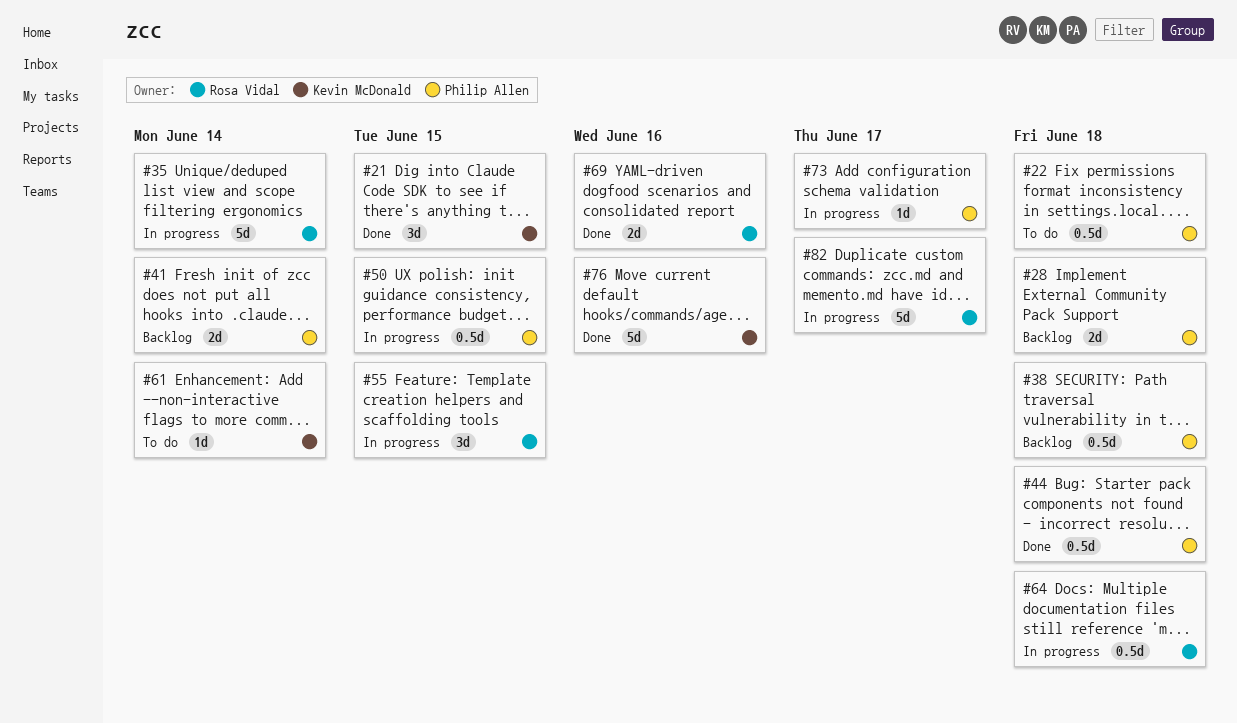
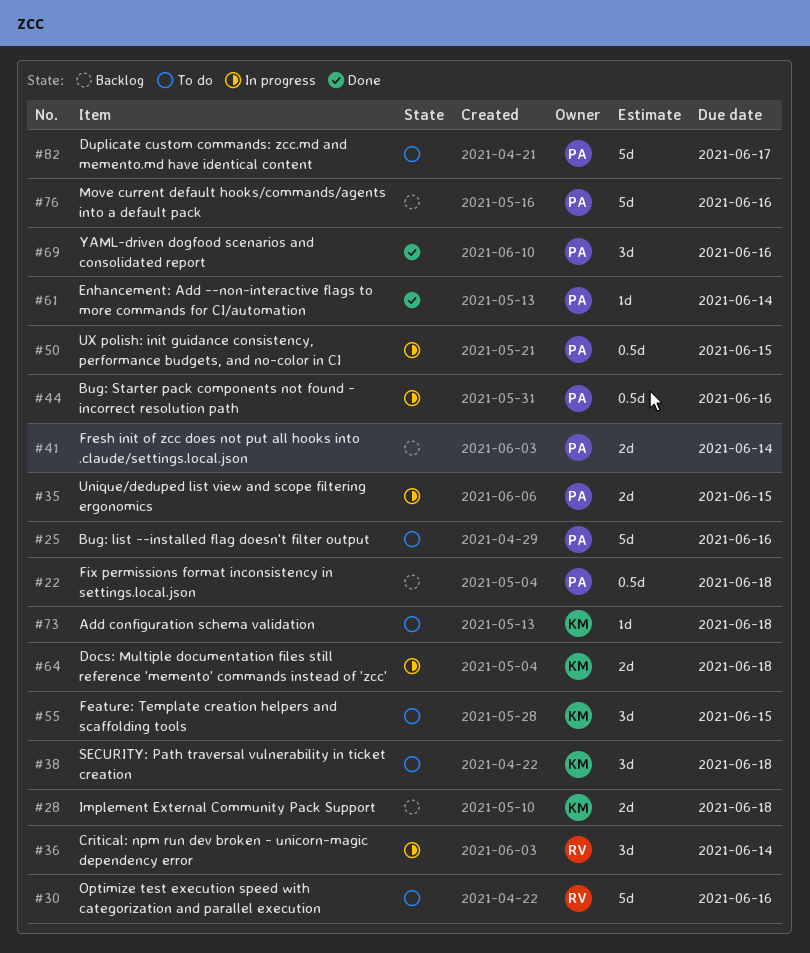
#21: present -> none
#22, status: To do -> Backlog
#25: none -> present
#28, owner: Philip Allen -> Kevin McDonald
#30: none -> present
#35, owner: Rosa Vidal -> Philip Allen
#35, estimate: 5d -> 2d
#35, due: Jun 14 -> Jun 15
#36: none -> present
#38, status: Backlog -> To do
#38, owner: Philip Allen -> Kevin McDonald
#38, estimate: 0.5d -> 3d
#44, status: Done -> In progress
#44, due: Jun 18 -> Jun 16
#55, status: In progress -> To do
#55, owner: Rosa Vidal -> Kevin McDonald
#61, status: To do -> Done
#61, owner: Kevin McDonald -> Philip Allen
#64, owner: Rosa Vidal -> Kevin McDonald
#64, estimate: 0.5d -> 2d
#69, owner: Rosa Vidal -> Philip Allen
#69, estimate: 2d -> 3d
#73, status: In progress -> To do
#73, owner: Philip Allen -> Kevin McDonald
#73, due: Jun 17 -> Jun 18
#76, status: Done -> Backlog
#76, owner: Kevin McDonald -> Philip Allen
#82, status: In progress -> To do
#82, owner: Rosa Vidal -> Philip Allen

